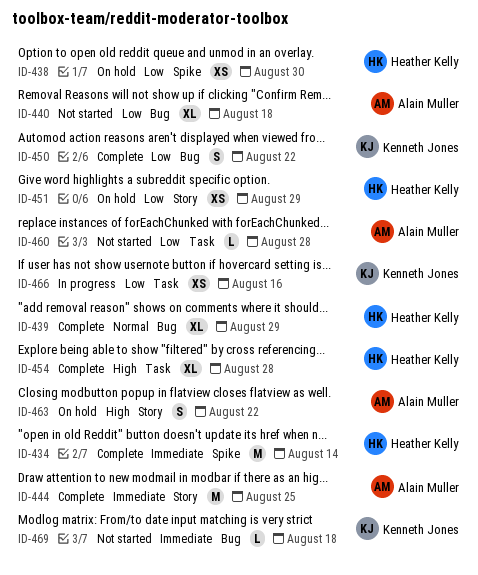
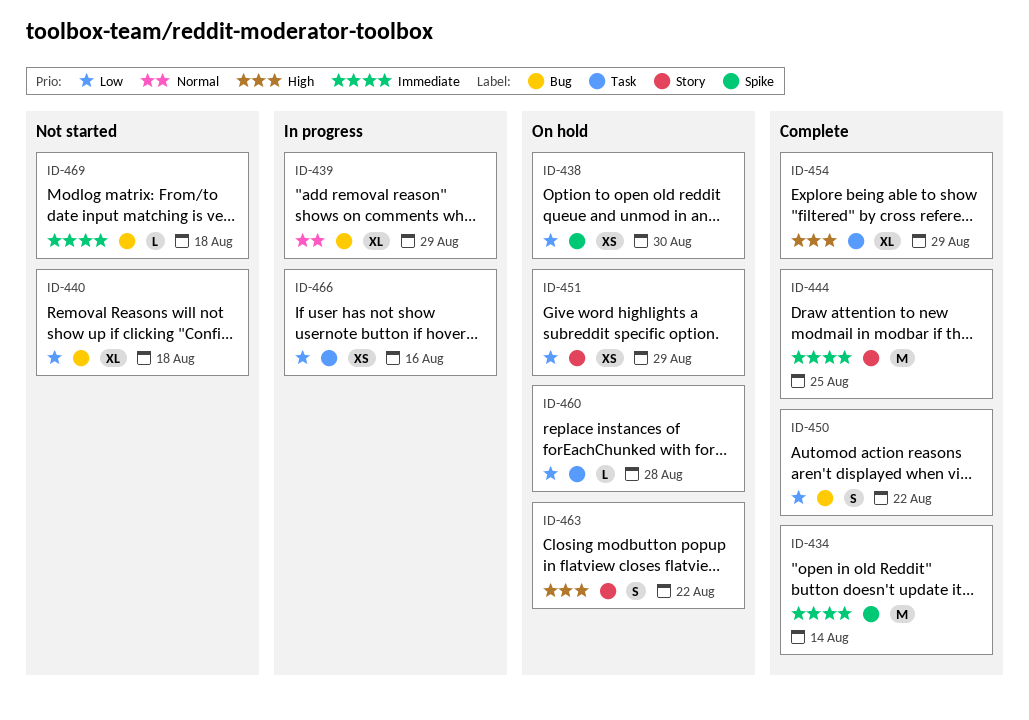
ID-439, status: Complete -> In progress
ID-454, due: Aug 28 -> Aug 29
ID-460, status: Not started -> On hold

